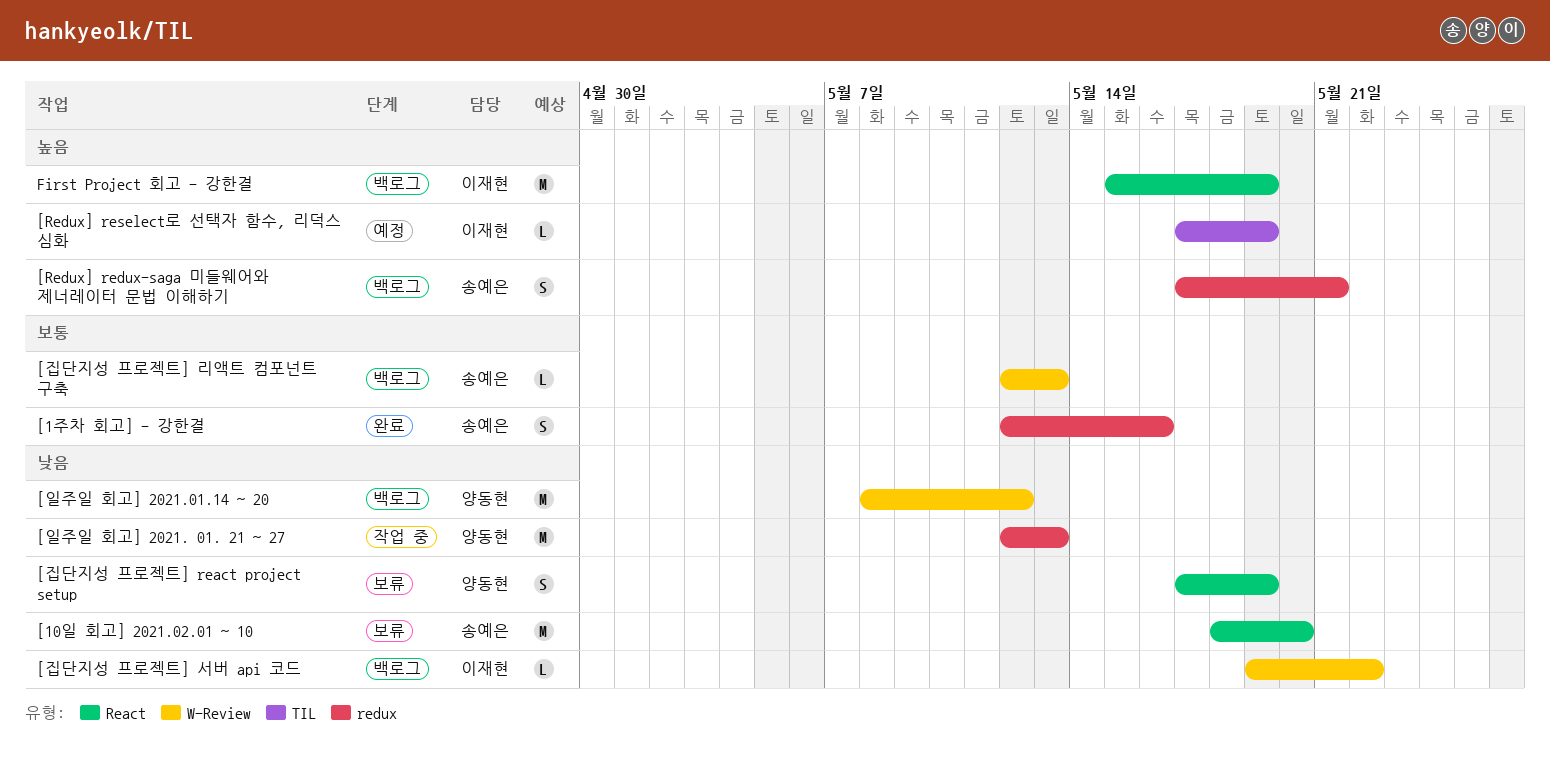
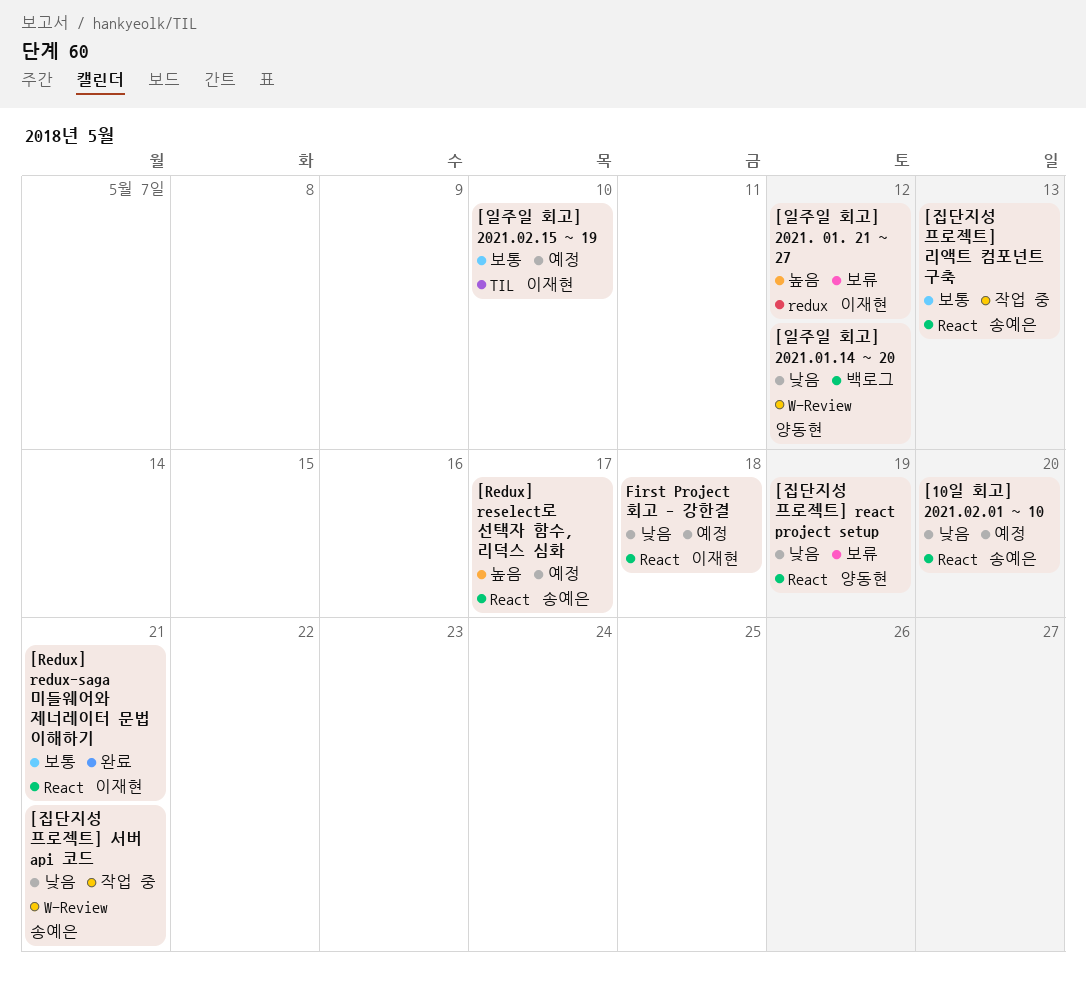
[10일 회고] 2021.02.01 ~ 10, status: 보류 -> 예정
[1주차 회고] - 강한결: present -> none
[Redux] redux-saga 미들웨어와 제너레이터 문법 이해하기, status: 백로그 -> 완료
[Redux] redux-saga 미들웨어와 제너레이터 문법 이해하기, owner: 송예은 -> 이재현
[Redux] redux-saga 미들웨어와 제너레이터 문법 이해하기, priority: 높음 -> 보통
[Redux] redux-saga 미들웨어와 제너레이터 문법 이해하기, label: redux -> React
[Redux] reselect로 선택자 함수, 리덕스 심화, owner: 이재현 -> 송예은
[Redux] reselect로 선택자 함수, 리덕스 심화, label: TIL -> React
[Redux] reselect로 선택자 함수, 리덕스 심화, due: May 19 -> May 17
[일주일 회고] 2021. 01. 21 ~ 27, status: 작업 중 -> 보류
[일주일 회고] 2021. 01. 21 ~ 27, owner: 양동현 -> 이재현
[일주일 회고] 2021. 01. 21 ~ 27, priority: 낮음 -> 높음
[일주일 회고] 2021. 01. 21 ~ 27, due: May 13 -> May 12
[일주일 회고] 2021.02.15 ~ 19: none -> present
[집단지성 프로젝트] 리액트 컴포넌트 구축, status: 백로그 -> 작업 중
[집단지성 프로젝트] 리액트 컴포넌트 구축, label: W-Review -> React
[집단지성 프로젝트] 서버 api 코드, status: 백로그 -> 작업 중
[집단지성 프로젝트] 서버 api 코드, owner: 이재현 -> 송예은
[집단지성 프로젝트] 서버 api 코드, due: May 22 -> May 21
First Project 회고 - 강한결, status: 백로그 -> 예정
First Project 회고 - 강한결, priority: 높음 -> 낮음
First Project 회고 - 강한결, due: May 19 -> May 18

